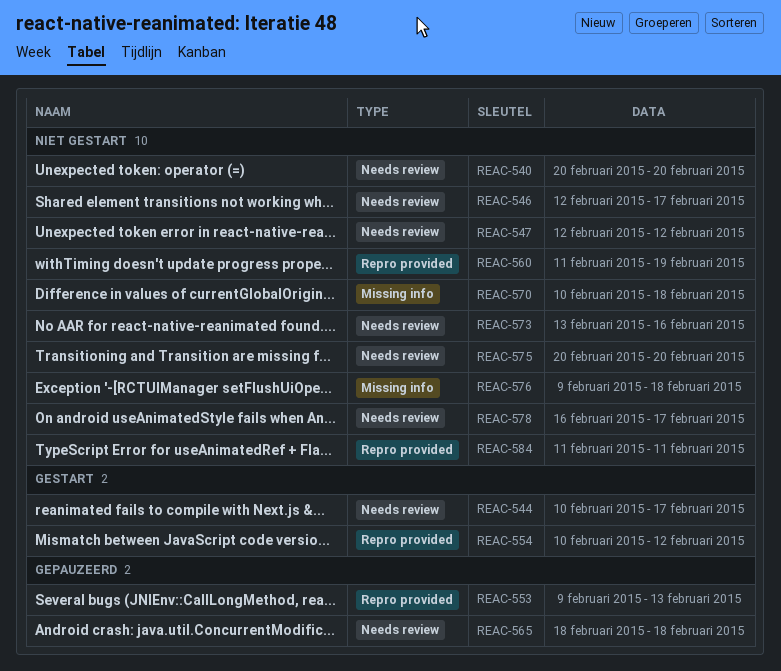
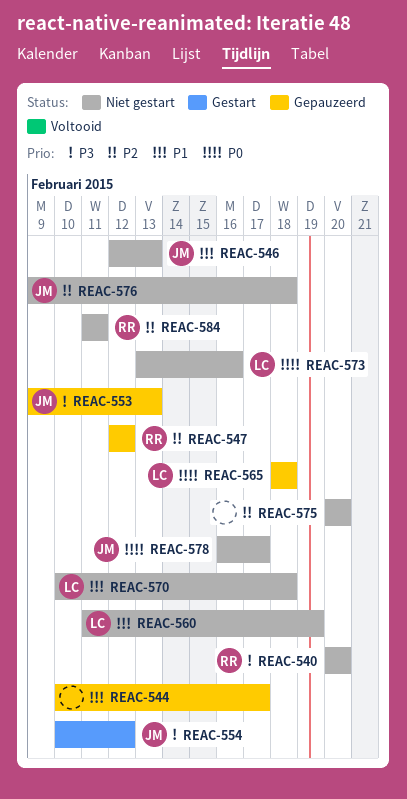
REAC-544, status: Gestart -> Gepauzeerd
REAC-546, due: Feb 17 -> Feb 13
REAC-547, status: Niet gestart -> Gepauzeerd

